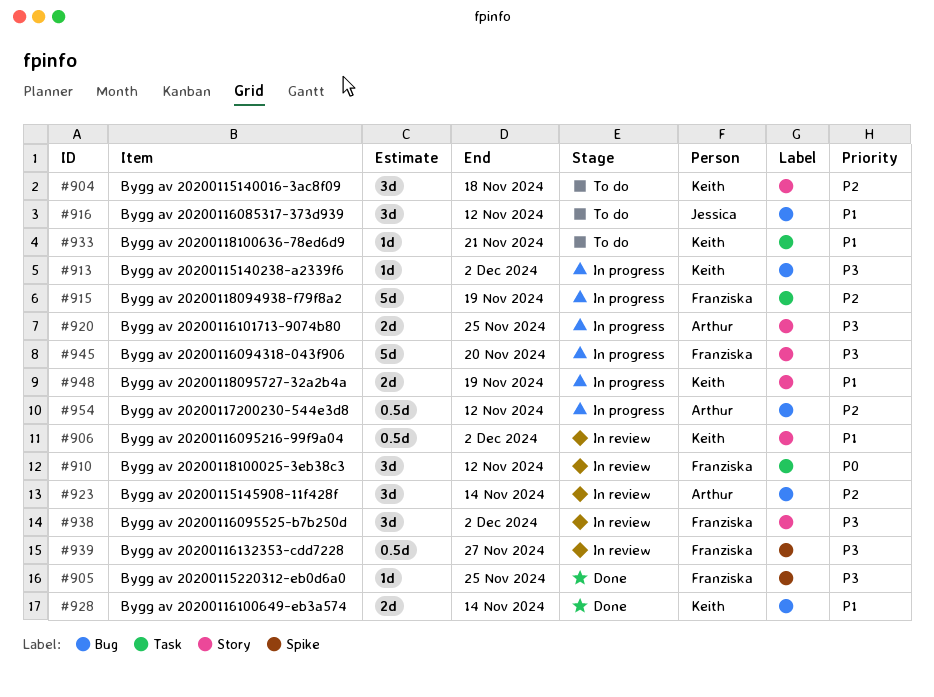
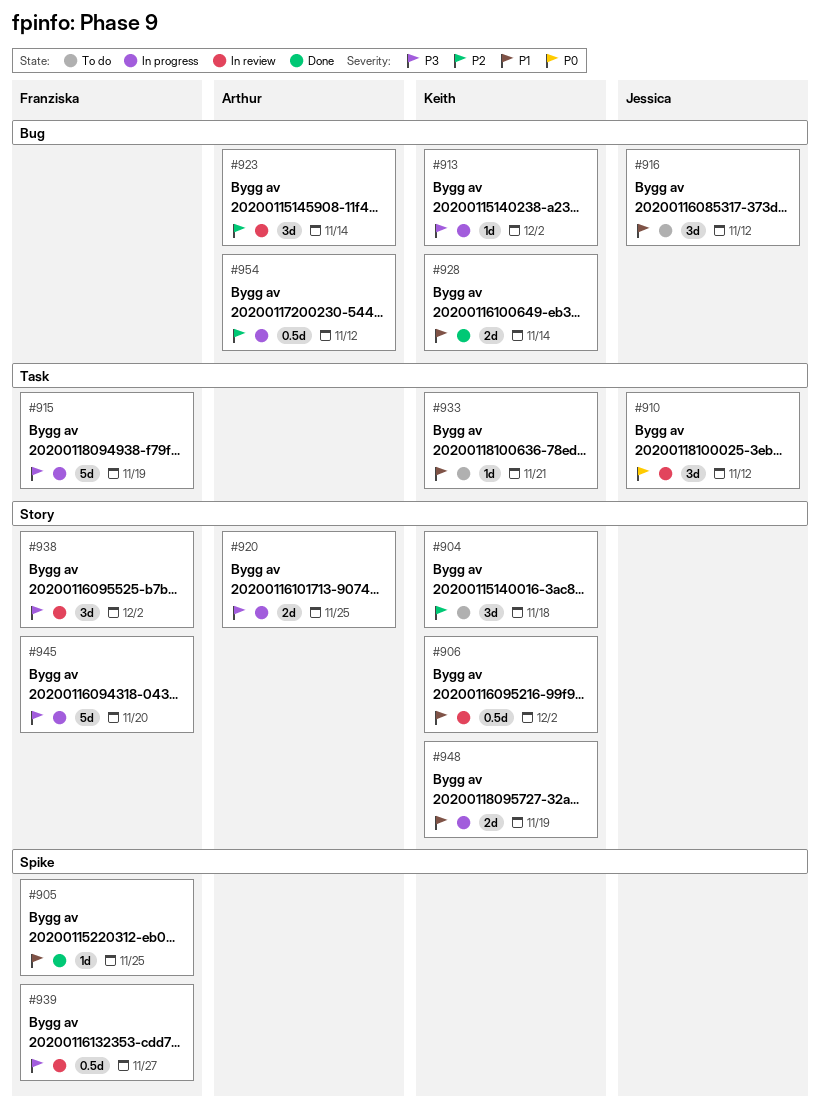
#905, priority: P3 -> P1
#910, owner: Franziska -> Jessica
#915, priority: P2 -> P3

